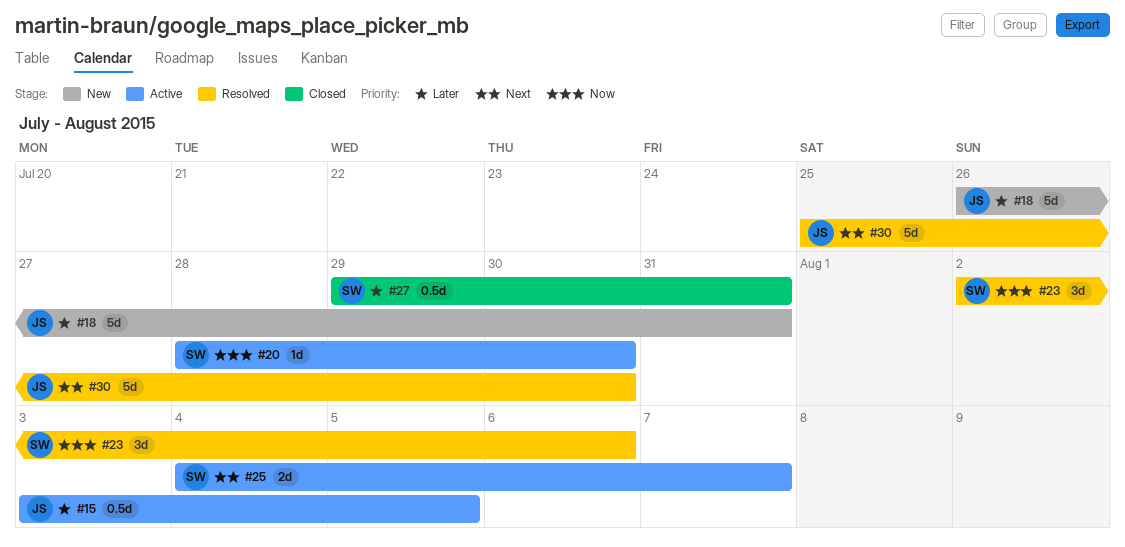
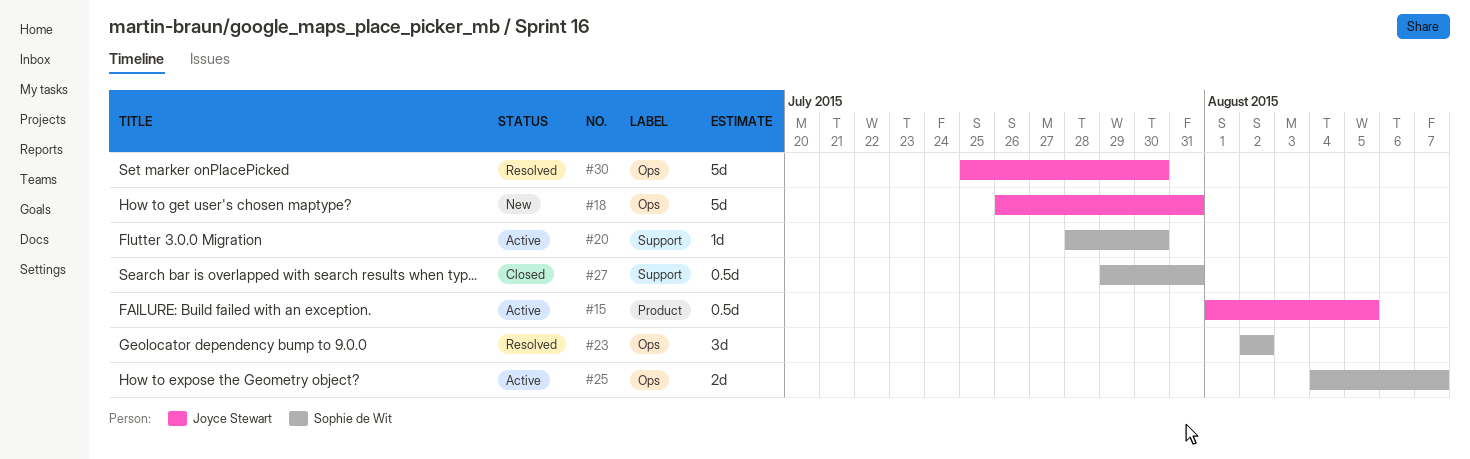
#15, start: Aug 3 -> Aug 1
#23, due: Aug 6 -> Aug 2

